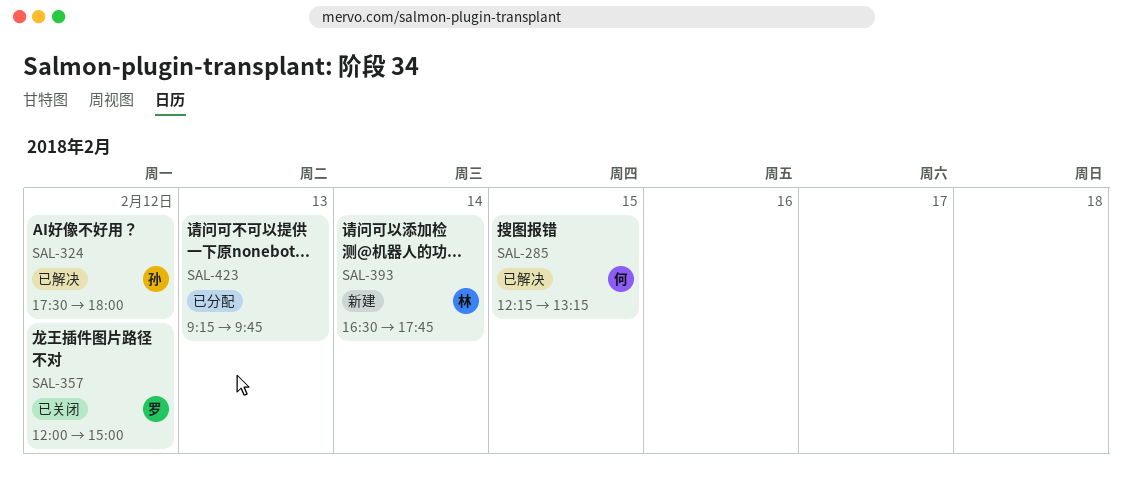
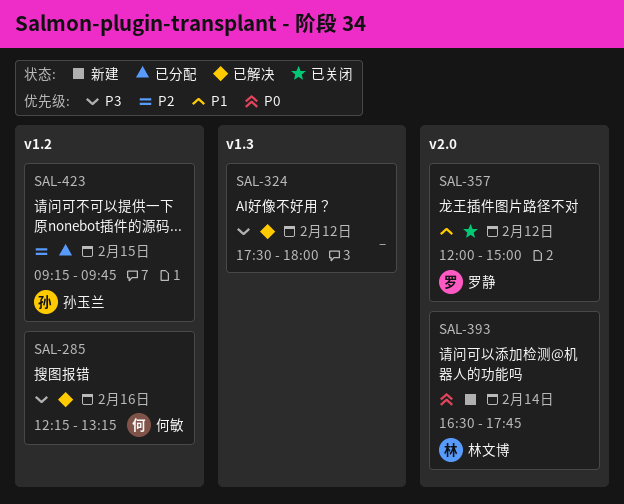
SAL-285, day: Feb 15 -> Feb 16
SAL-324, owner: 孙玉兰 -> none
SAL-423, owner: none -> 孙玉兰
SAL-423, day: Feb 13 -> Feb 15

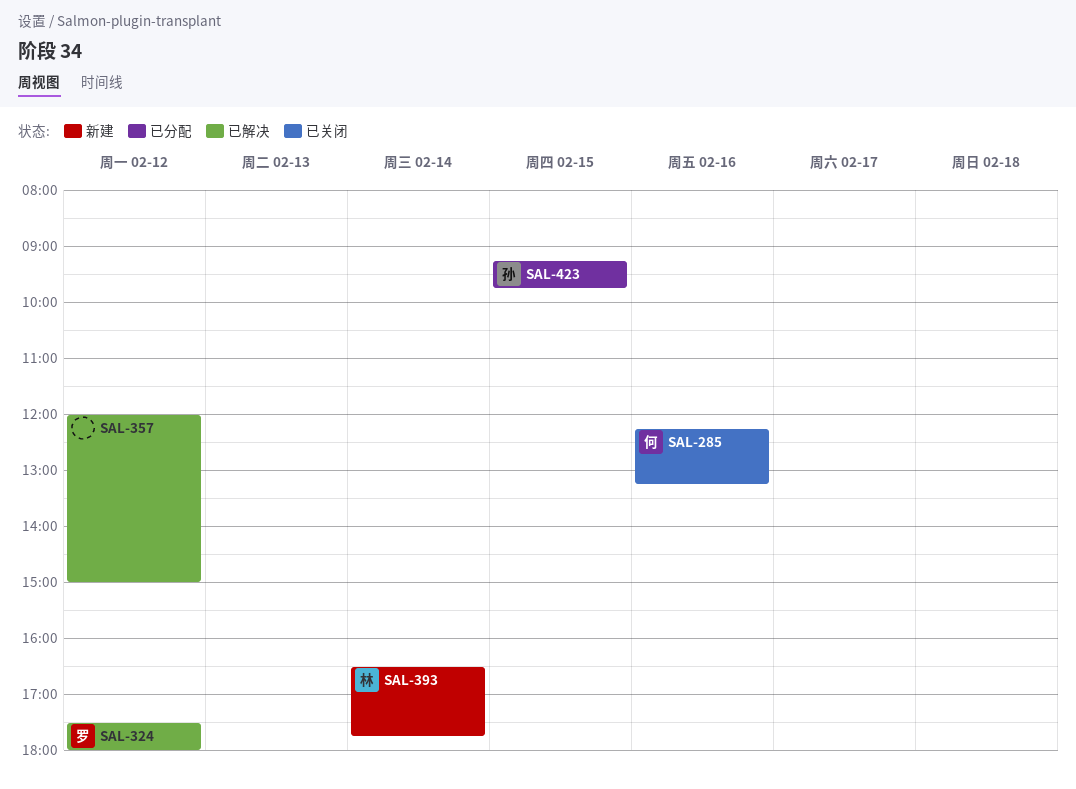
SAL-285, status: 已解决 -> 已关闭
SAL-324, owner: none -> 罗静
SAL-357, status: 已关闭 -> 已解决
SAL-357, owner: 罗静 -> none

